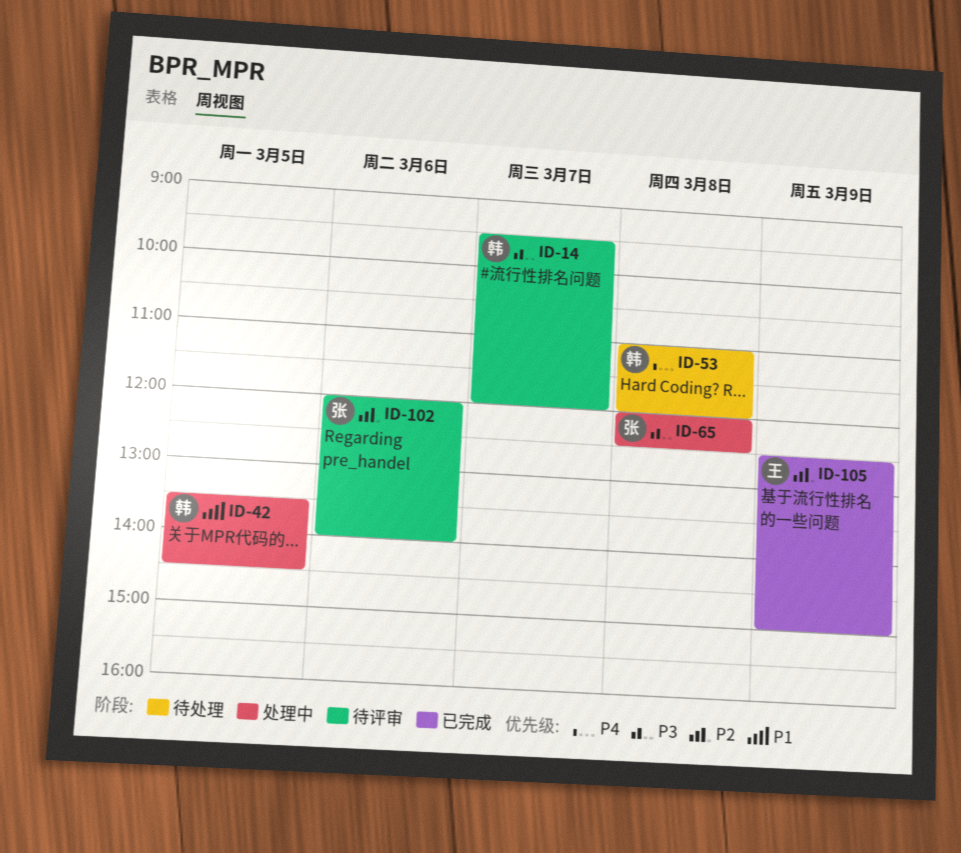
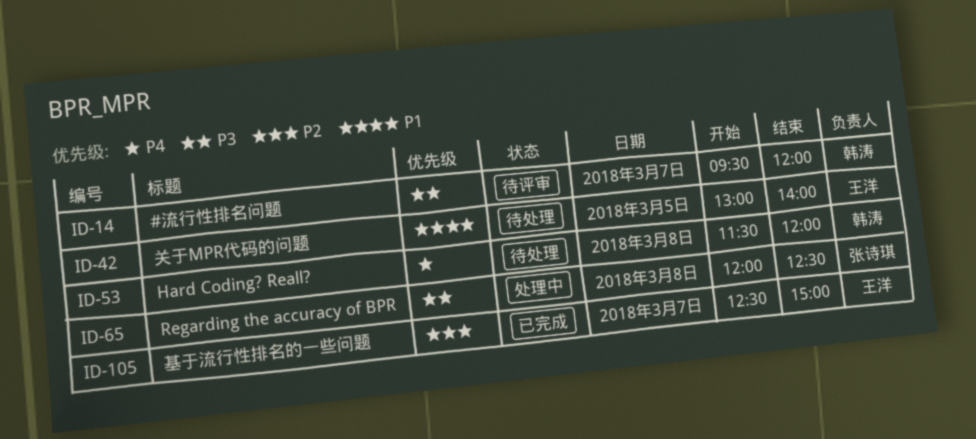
ID-42, status: 处理中 -> 待处理
ID-42, owner: 韩涛 -> 王洋
ID-42, begins: 13:30 -> 13:00
ID-42, ends: 14:30 -> 14:00
ID-53, begins: 11:00 -> 11:30
ID-102: present -> none
ID-105, day: Mar 9 -> Mar 7

